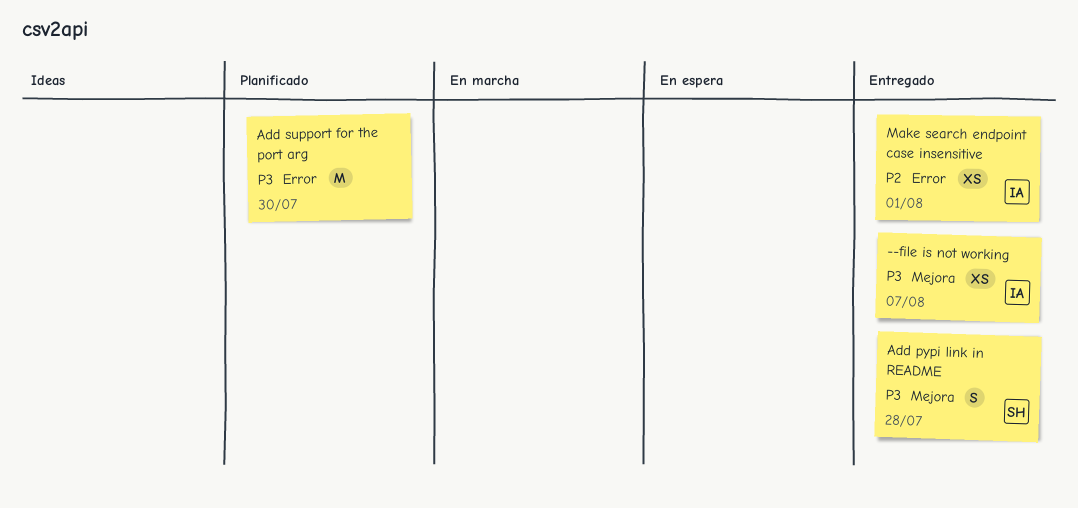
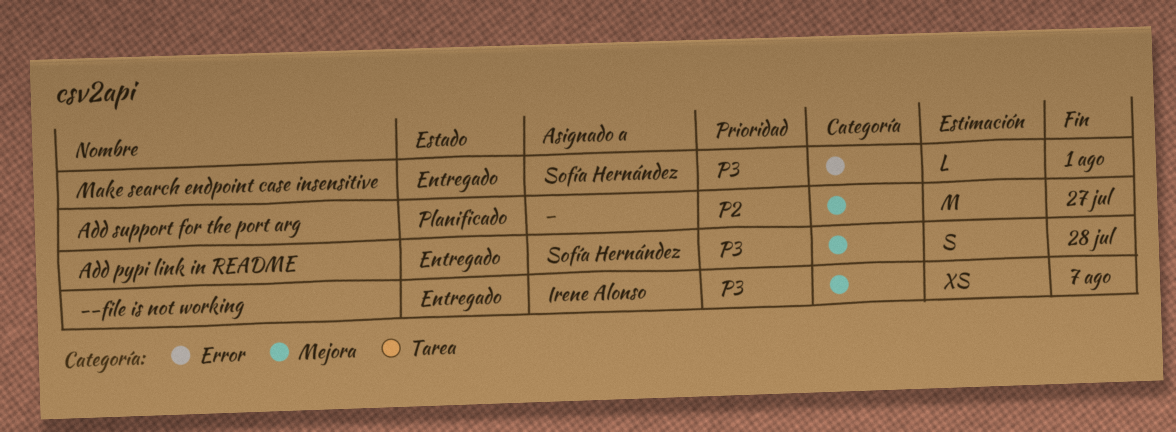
Add support for the port arg, priority: P3 -> P2
Add support for the port arg, label: Error -> Mejora
Add support for the port arg, due: Jul 30 -> Jul 27
Make search endpoint case insensitive, owner: Irene Alonso -> Sofía Hernández
Make search endpoint case insensitive, priority: P2 -> P3
Make search endpoint case insensitive, estimate: XS -> L

